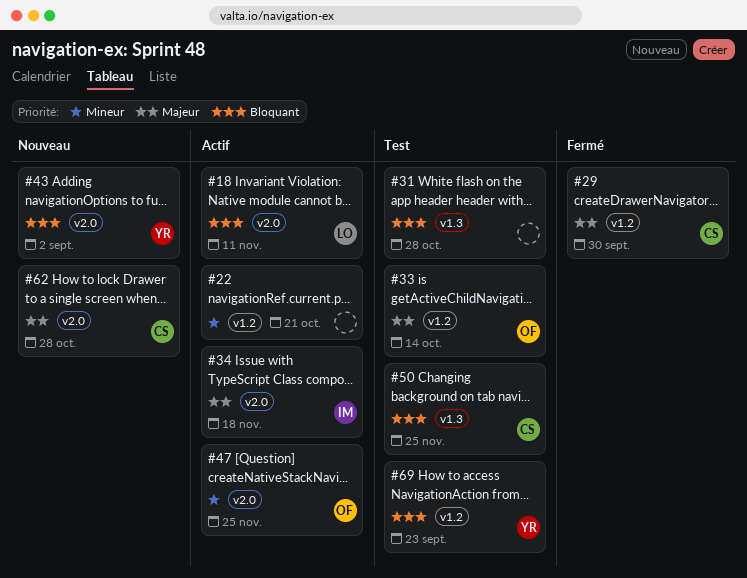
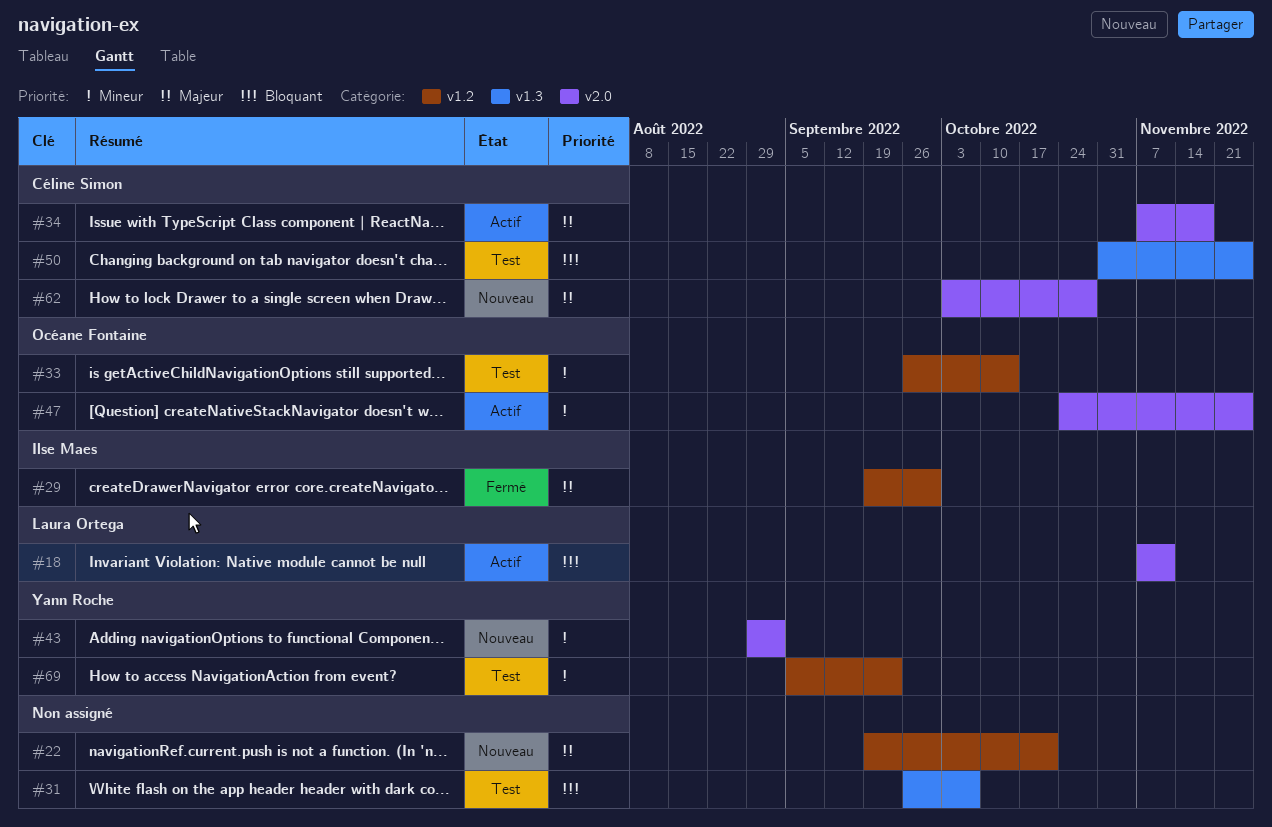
#22, status: Actif -> Nouveau
#22, priority: Mineur -> Majeur
#29, owner: Céline Simon -> Ilse Maes
#31, due: Oct 28 -> Oct 7
#33, priority: Majeur -> Mineur
#34, owner: Ilse Maes -> Céline Simon
#43, priority: Bloquant -> Mineur
#69, priority: Bloquant -> Mineur

